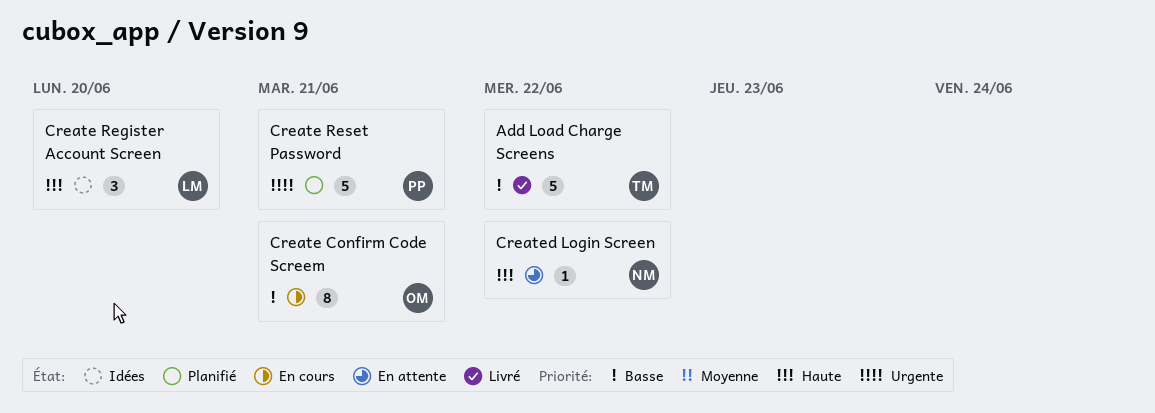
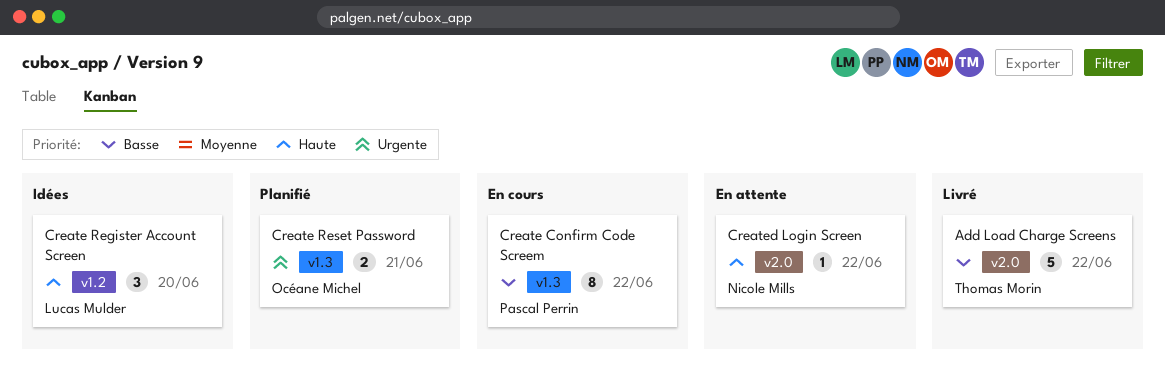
Create Confirm Code Screem, owner: Océane Michel -> Pascal Perrin
Create Confirm Code Screem, due: Jun 21 -> Jun 22
Create Reset Password, owner: Pascal Perrin -> Océane Michel
Create Reset Password, estimate: 5 -> 2

